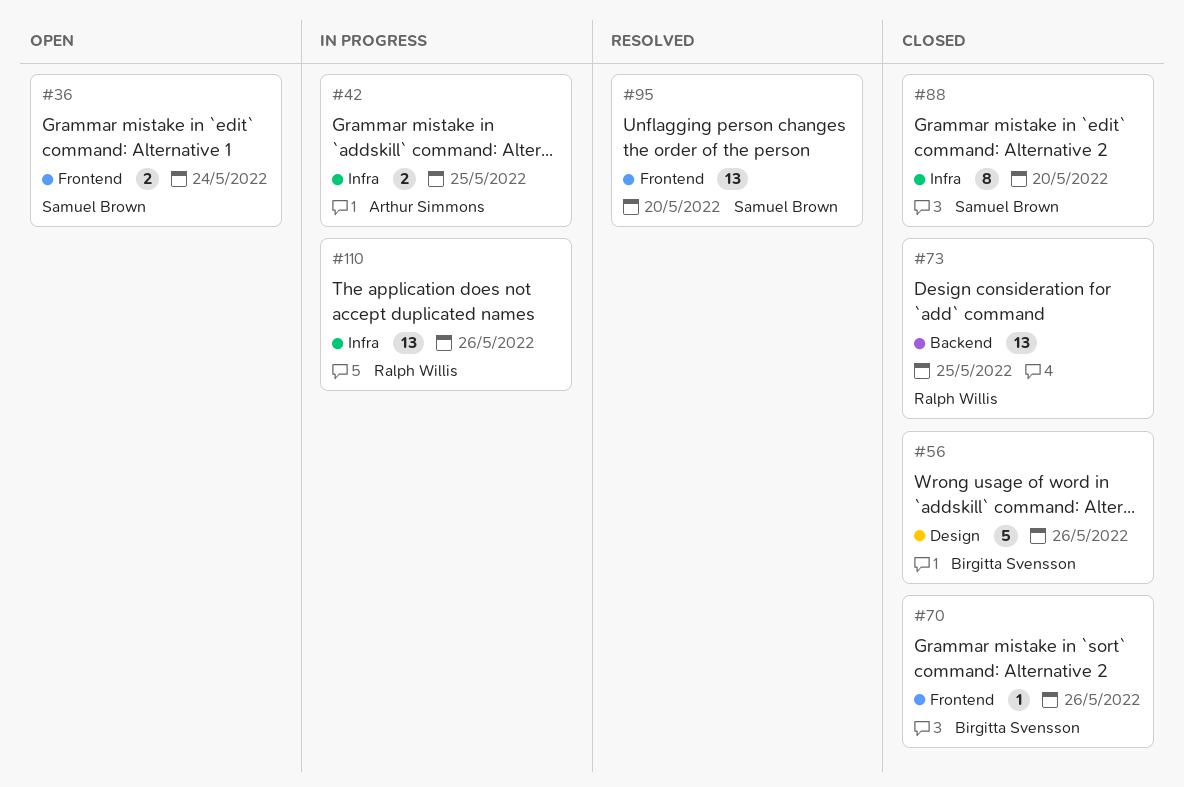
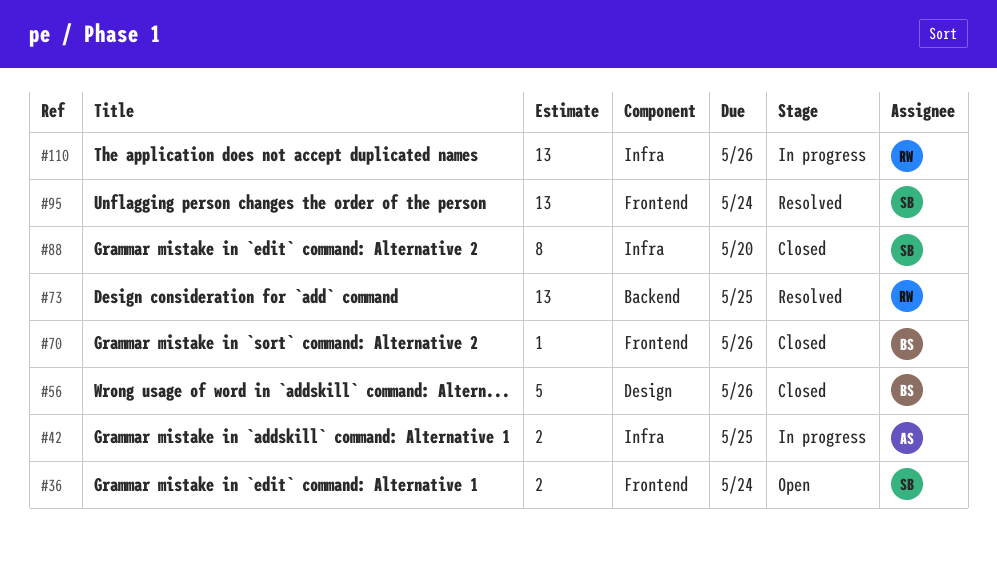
#73, status: Closed -> Resolved
#95, due: May 20 -> May 24

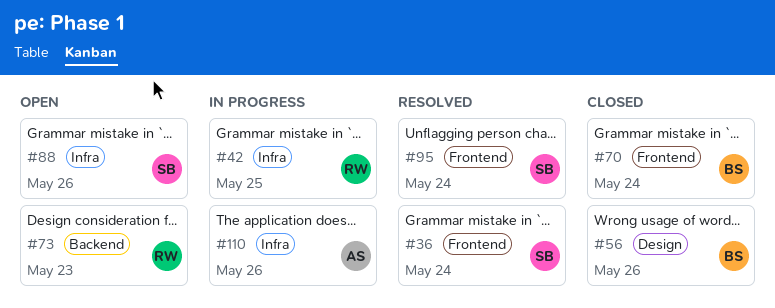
#36, status: Open -> Resolved
#42, owner: AS -> RW
#70, due: May 26 -> May 24
#73, status: Resolved -> Open
#73, due: May 25 -> May 23
#88, status: Closed -> Open
#88, due: May 20 -> May 26
#110, owner: RW -> AS

